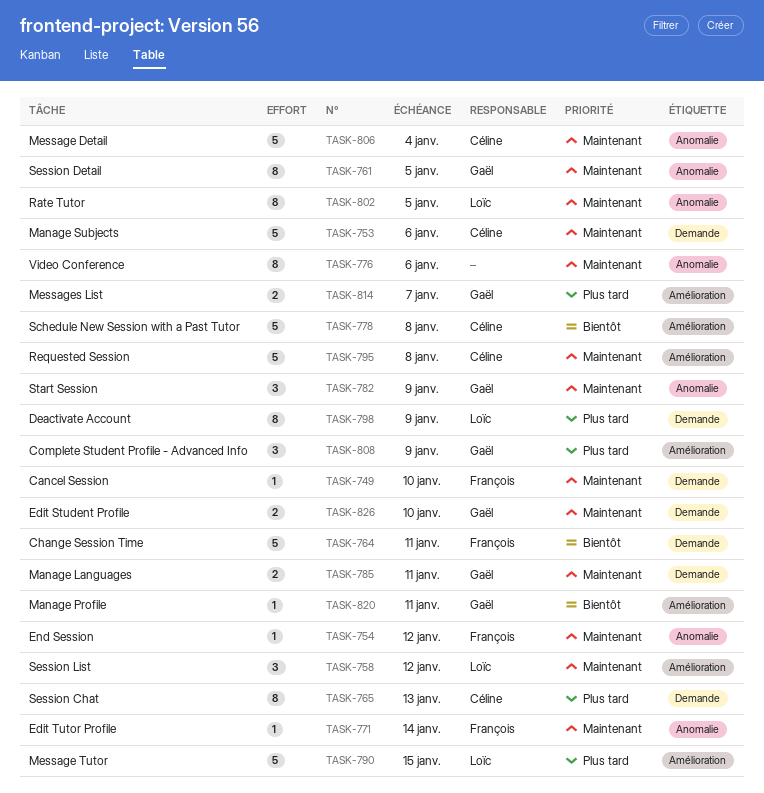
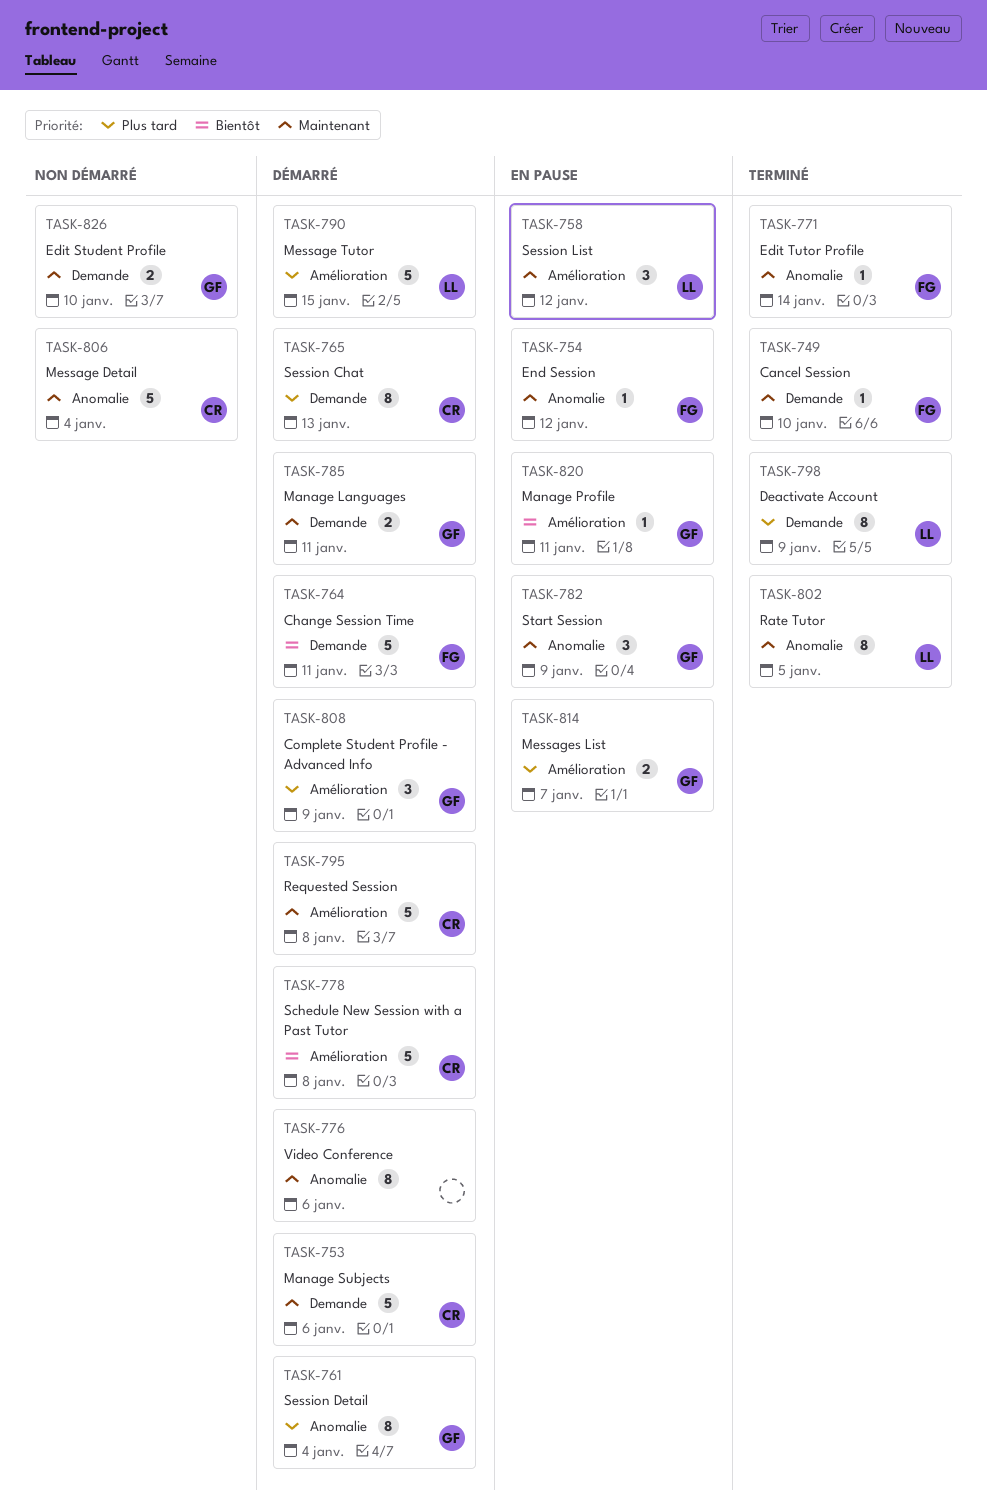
TASK-761, priority: Maintenant -> Plus tard
TASK-761, due: Jan 5 -> Jan 4

